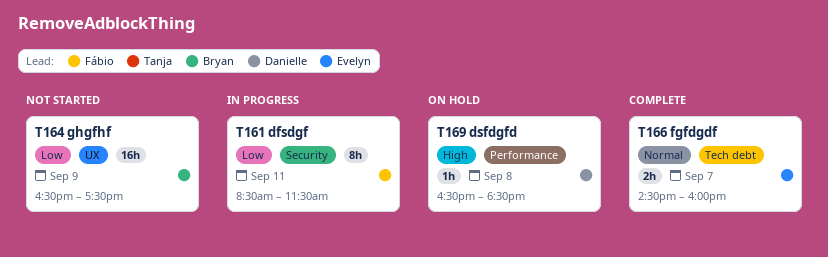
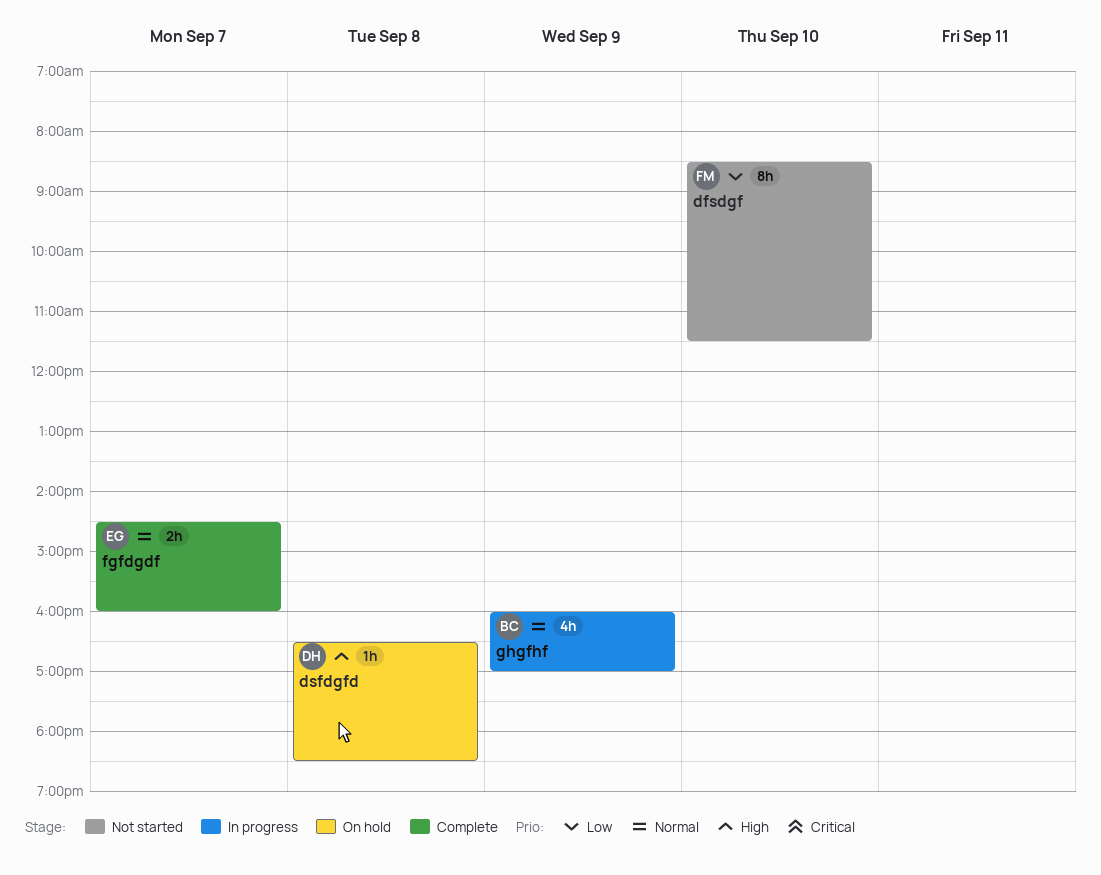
dfsdgf, status: In progress -> Not started
dfsdgf, day: Sep 11 -> Sep 10
ghgfhf, status: Not started -> In progress
ghgfhf, priority: Low -> Normal
ghgfhf, estimate: 16h -> 4h
ghgfhf, begins: 16:30 -> 16:00
ghgfhf, ends: 17:30 -> 17:00

